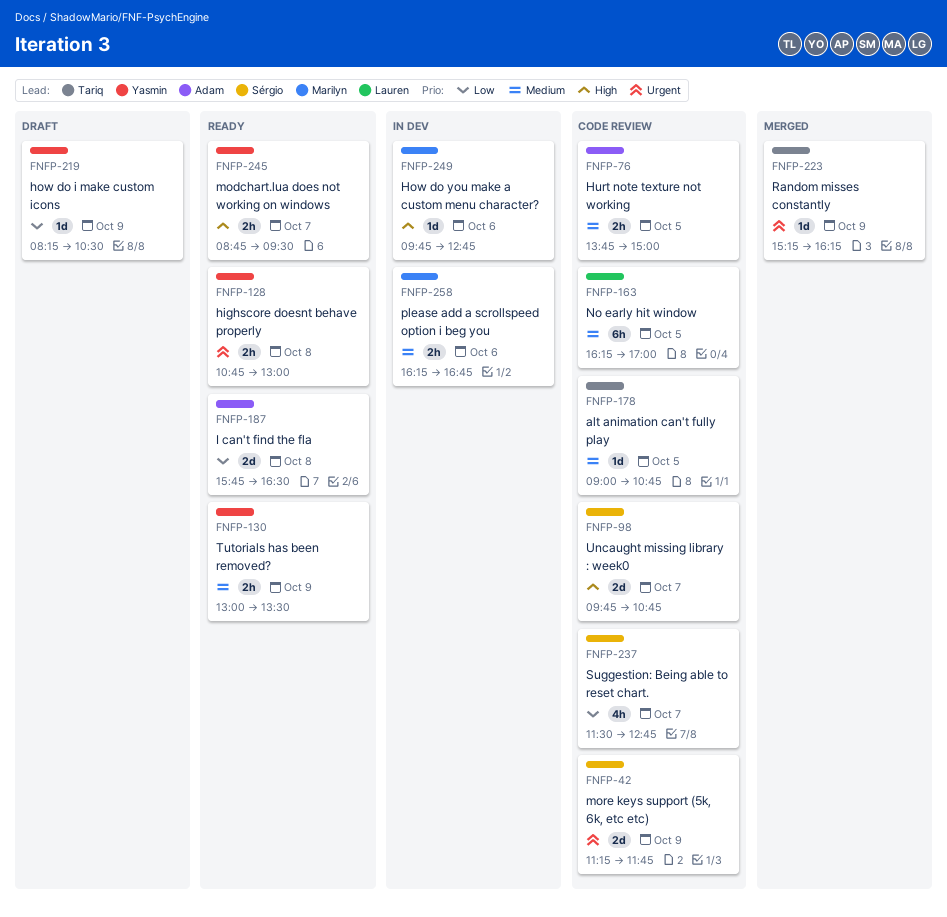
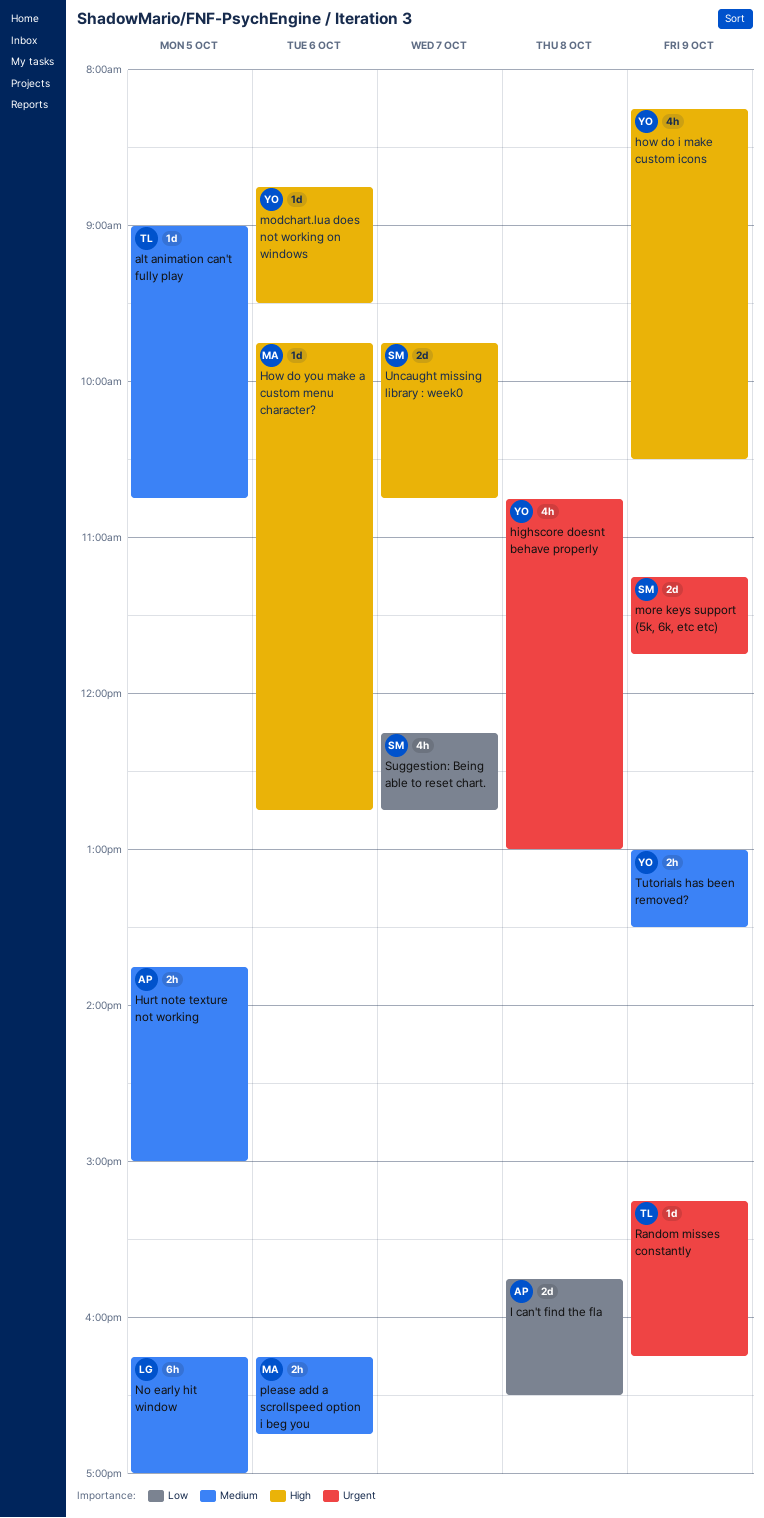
highscore doesnt behave properly, estimate: 2h -> 4h
how do i make custom icons, priority: Low -> High
how do i make custom icons, estimate: 1d -> 4h
modchart.lua does not working on windows, estimate: 2h -> 1d
modchart.lua does not working on windows, day: Oct 7 -> Oct 6
Suggestion: Being able to reset chart., begins: 11:30 -> 12:15

